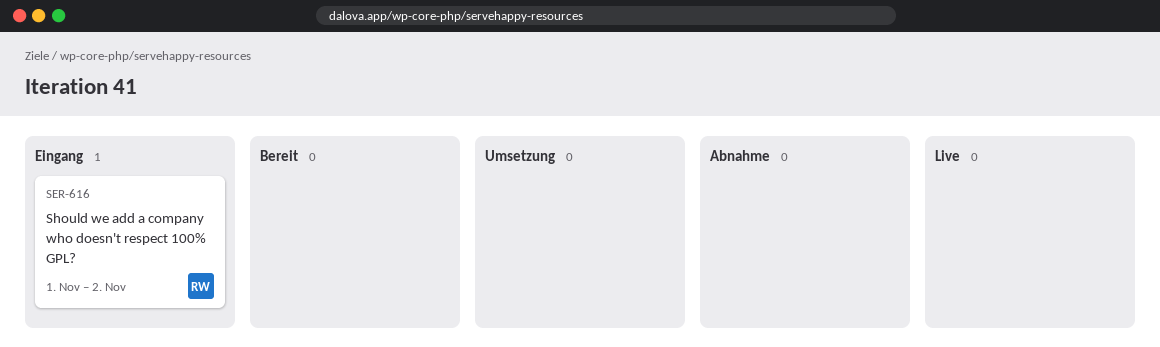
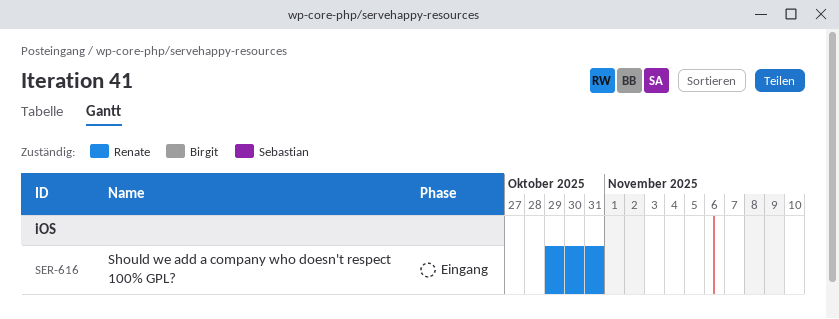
SER-616, start: Nov 1 -> Oct 29
SER-616, due: Nov 2 -> Oct 31

